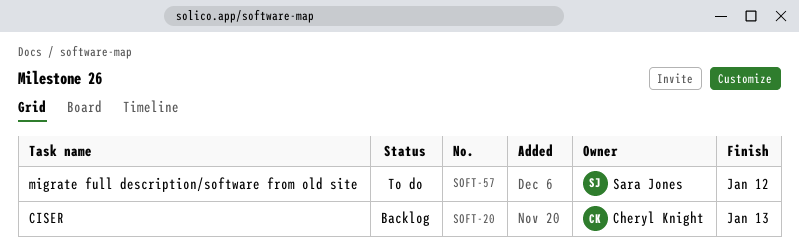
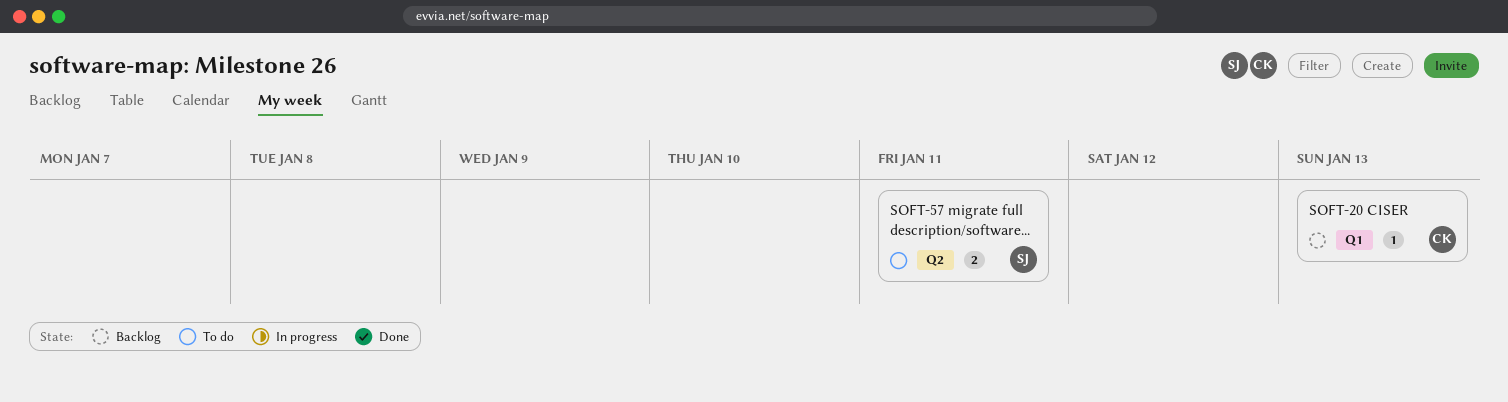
SOFT-57, due: Jan 12 -> Jan 11

